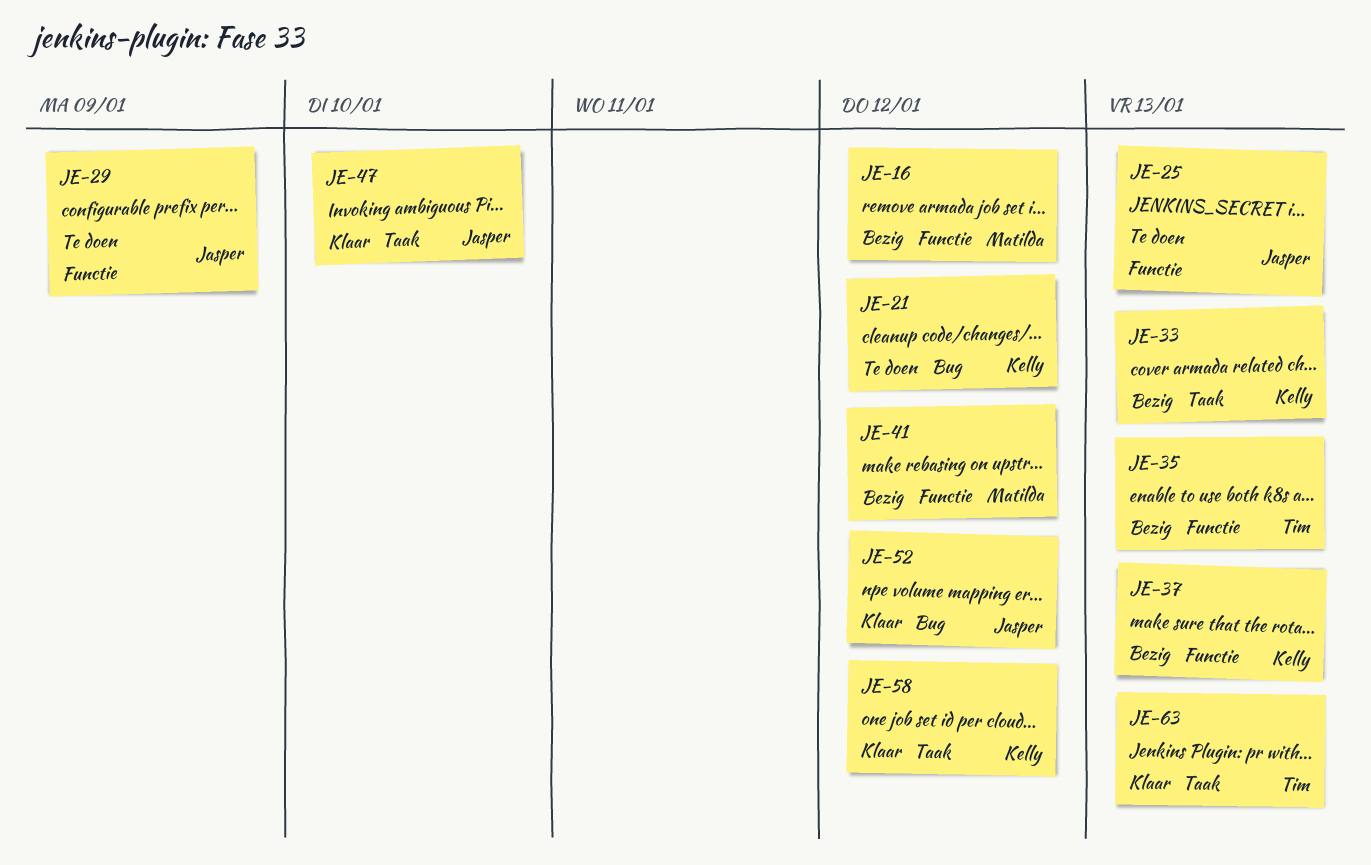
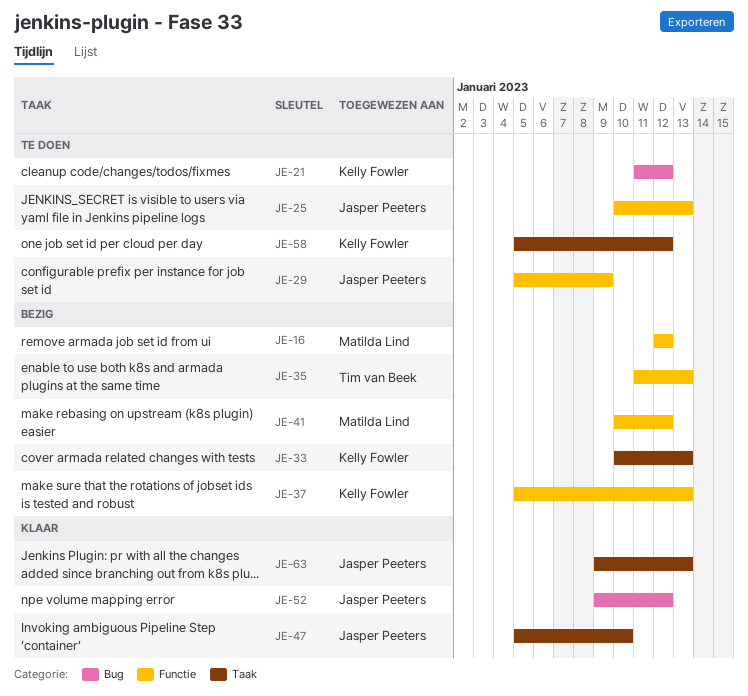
JE-58, status: Klaar -> Te doen
JE-63, owner: Tim van Beek -> Jasper Peeters

